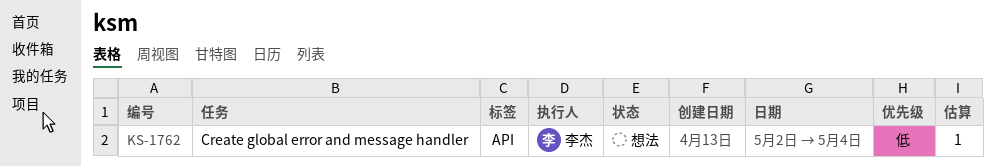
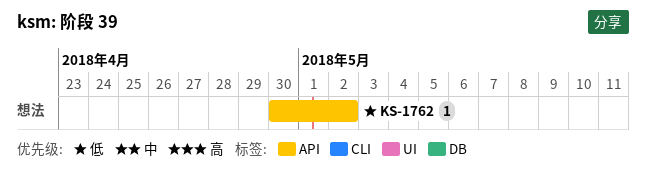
KS-1762, start: May 2 -> Apr 30
KS-1762, due: May 4 -> May 2

